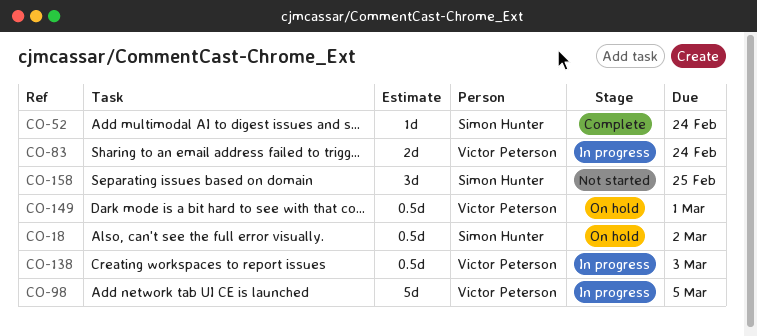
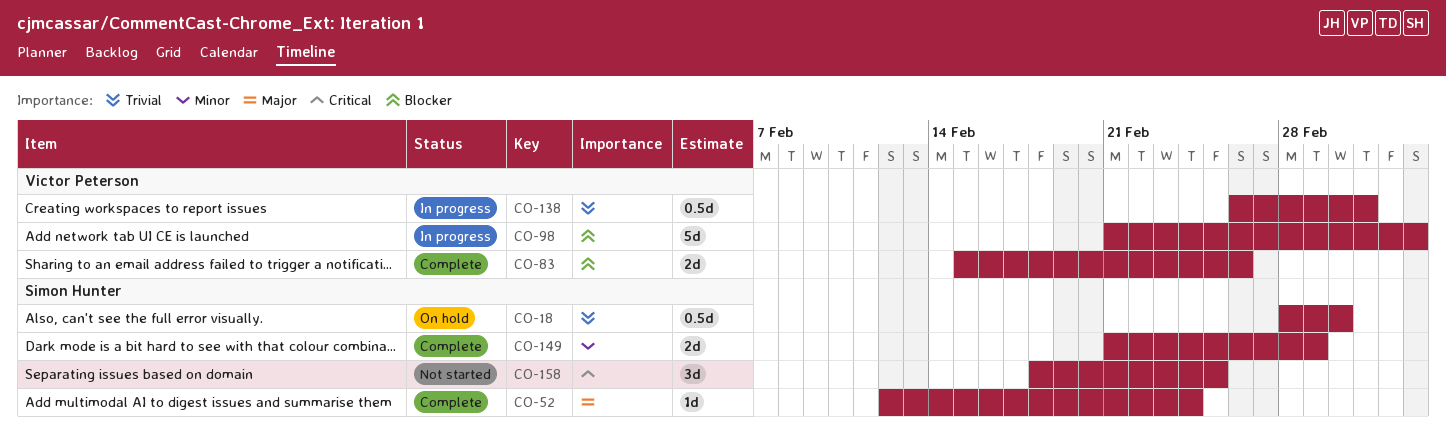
CO-83, status: In progress -> Complete
CO-83, due: Feb 24 -> Feb 26
CO-149, status: On hold -> Complete
CO-149, owner: Victor Peterson -> Simon Hunter
CO-149, estimate: 0.5d -> 2d

